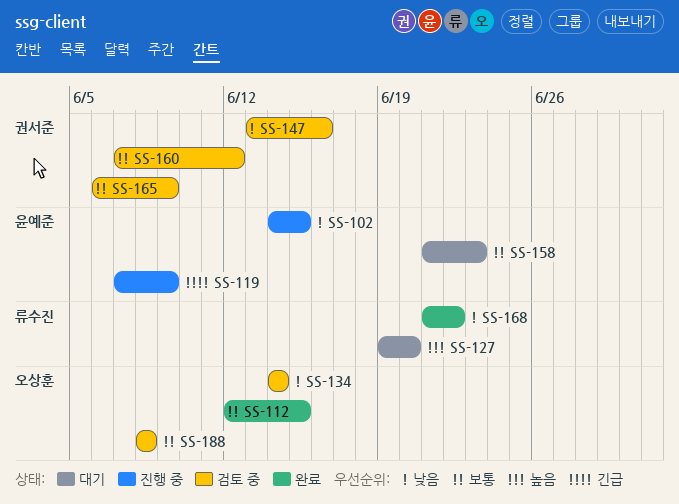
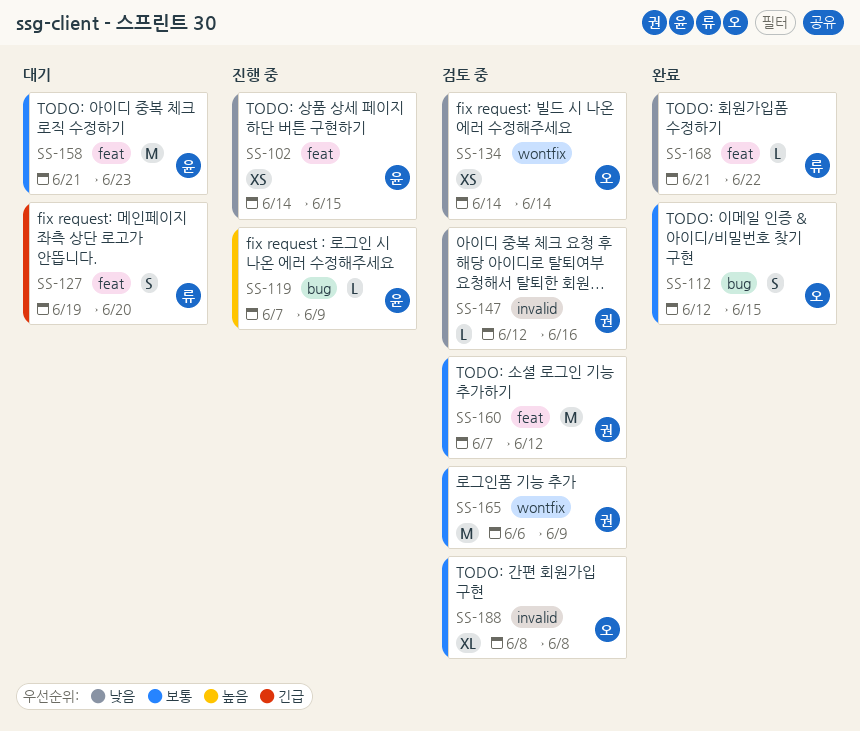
SS-119, priority: 긴급 -> 높음
SS-127, priority: 높음 -> 긴급
SS-147, start: Jun 13 -> Jun 12

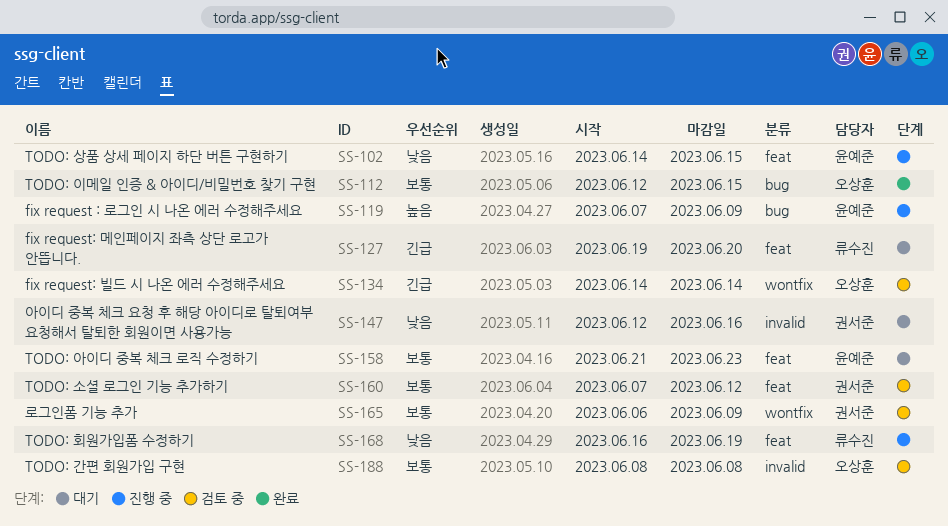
SS-134, priority: 낮음 -> 긴급
SS-147, status: 검토 중 -> 대기
SS-168, status: 완료 -> 진행 중
SS-168, start: Jun 21 -> Jun 16
SS-168, due: Jun 22 -> Jun 19

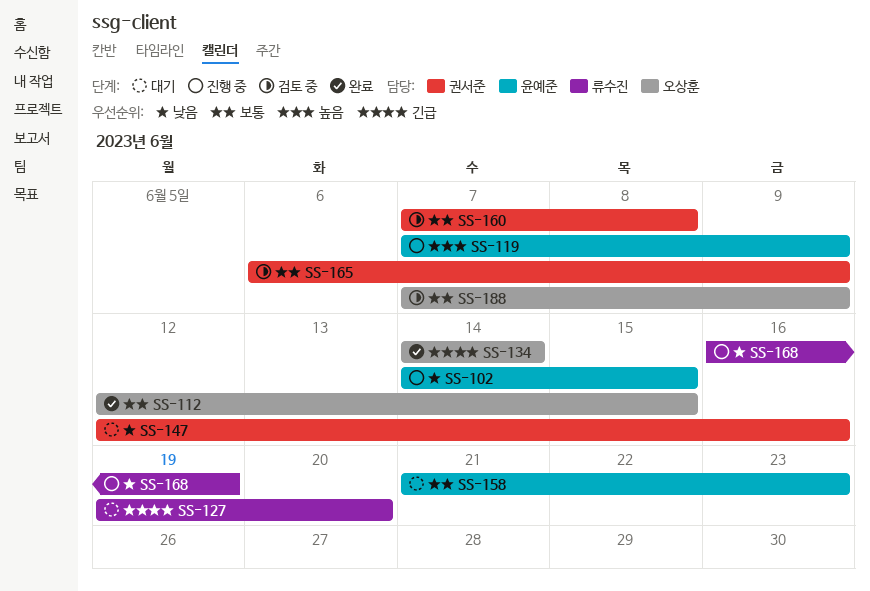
SS-134, status: 검토 중 -> 완료
SS-160, due: Jun 12 -> Jun 8
SS-188, start: Jun 8 -> Jun 7
SS-188, due: Jun 8 -> Jun 9

